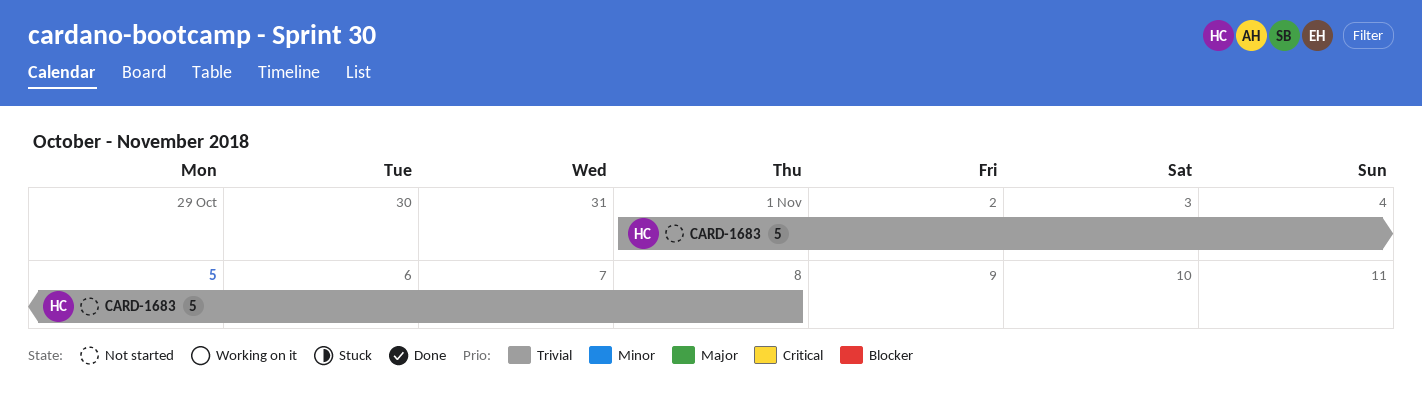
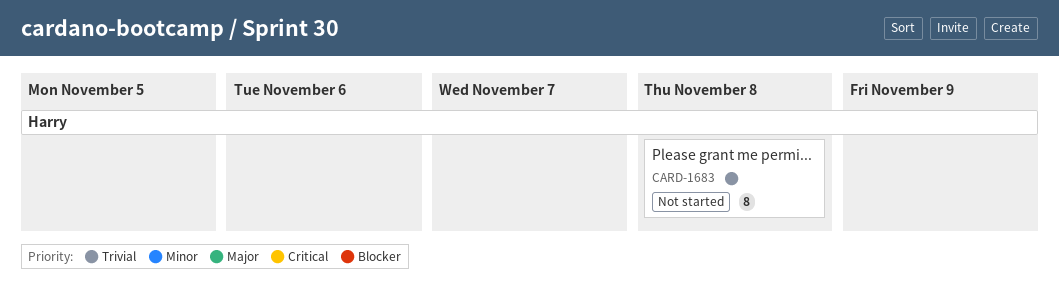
CARD-1683, estimate: 5 -> 8

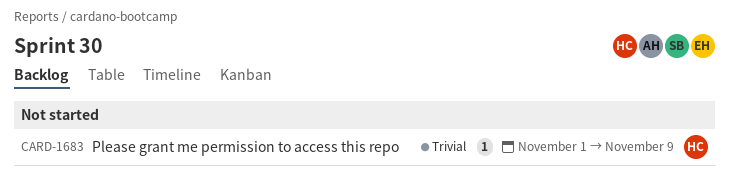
CARD-1683, estimate: 8 -> 1
CARD-1683, due: Nov 8 -> Nov 9

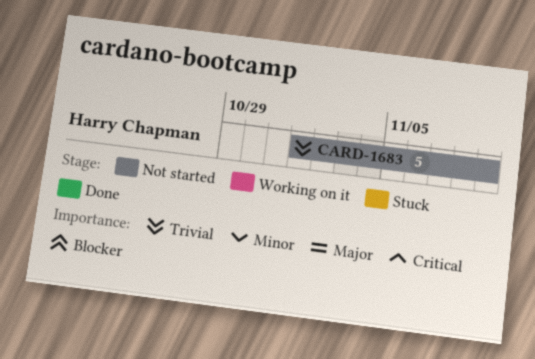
CARD-1683, estimate: 1 -> 5

